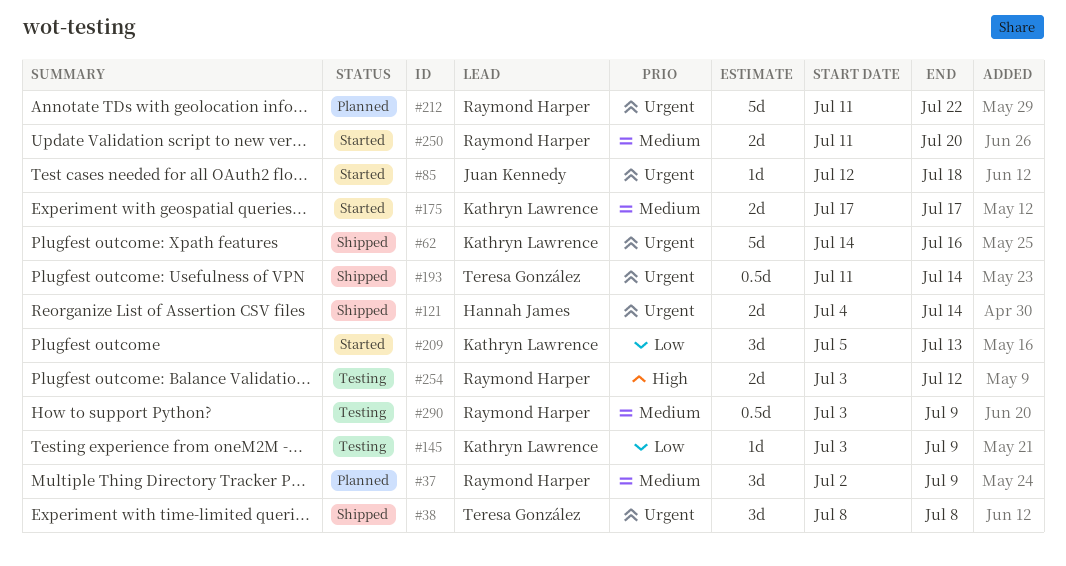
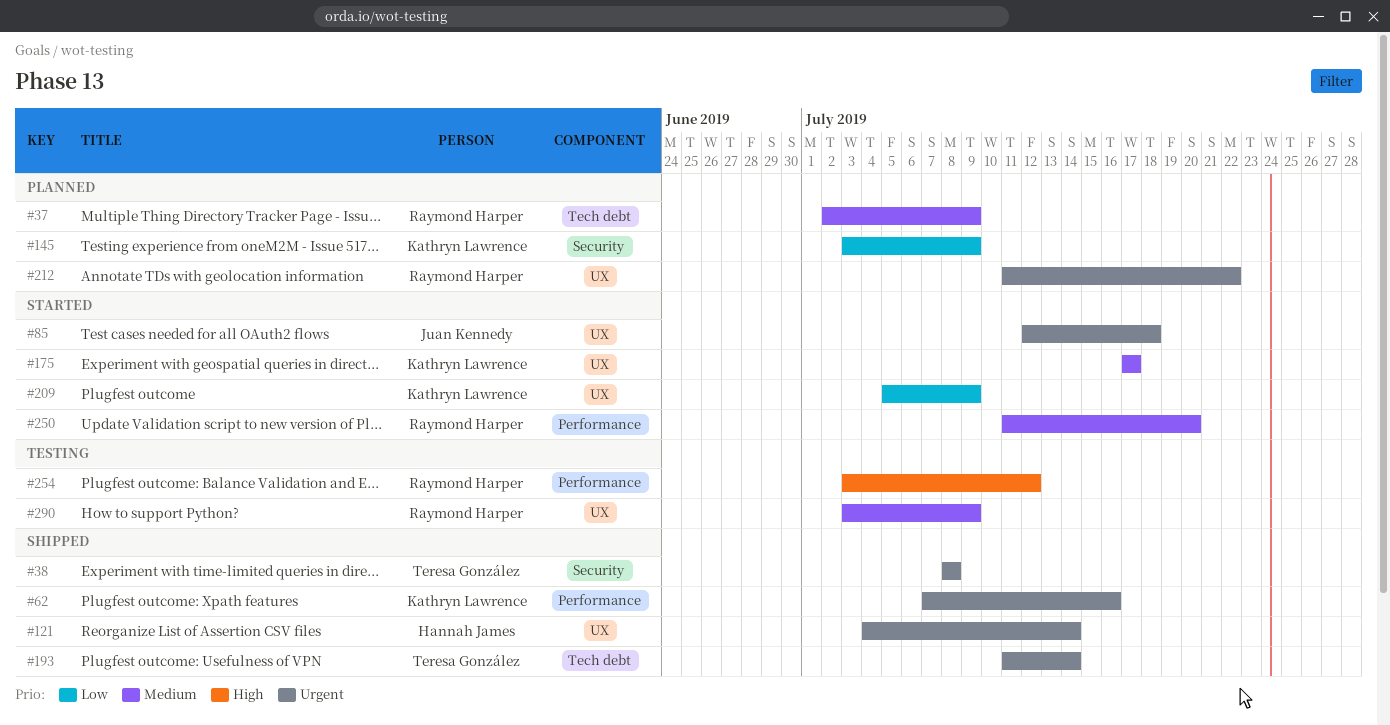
#62, start: Jul 14 -> Jul 7
#145, status: Testing -> Planned
#209, due: Jul 13 -> Jul 9

